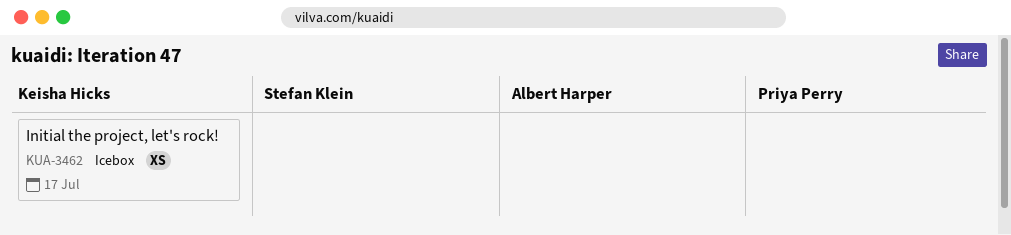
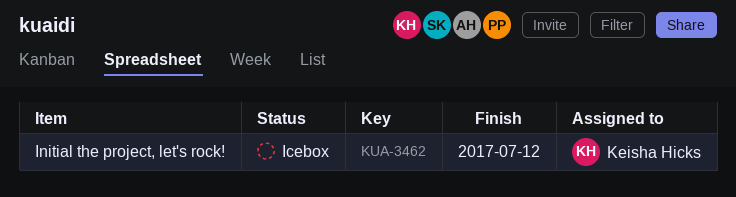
KUA-3462, due: Jul 17 -> Jul 12

